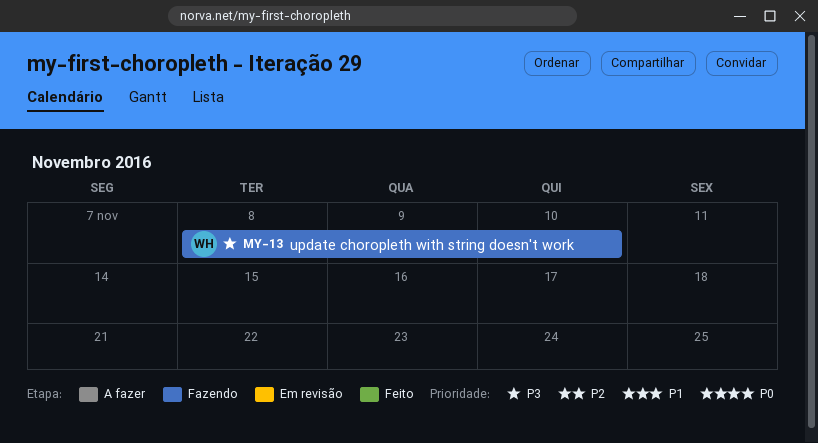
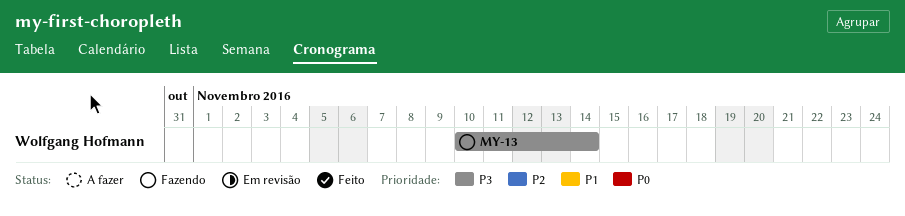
MY-13, start: Nov 8 -> Nov 10
MY-13, due: Nov 10 -> Nov 14

